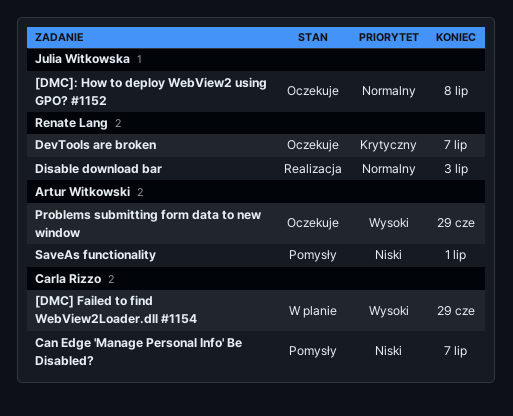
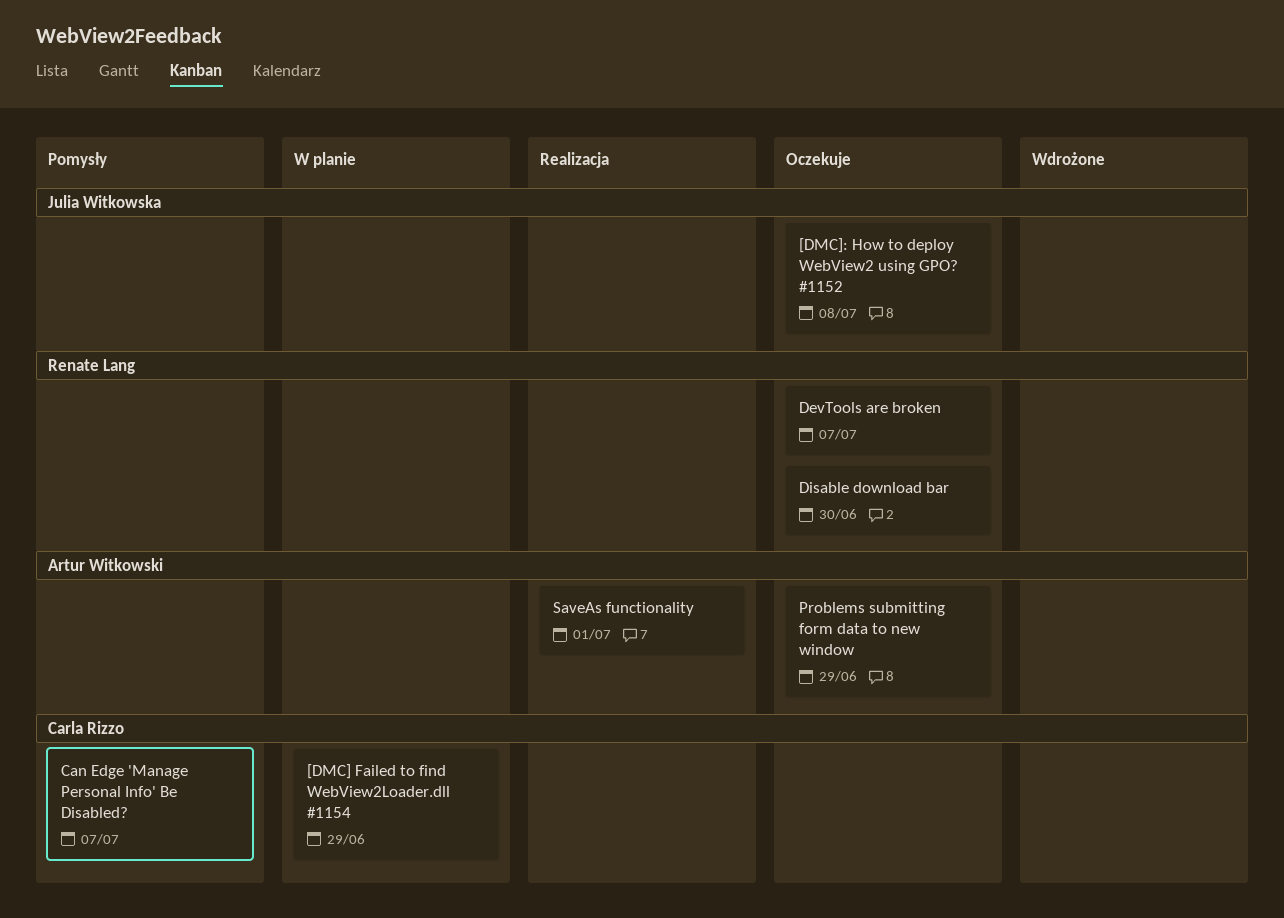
Disable download bar, status: Realizacja -> Oczekuje
Disable download bar, due: Jul 3 -> Jun 30
SaveAs functionality, status: Pomysły -> Realizacja

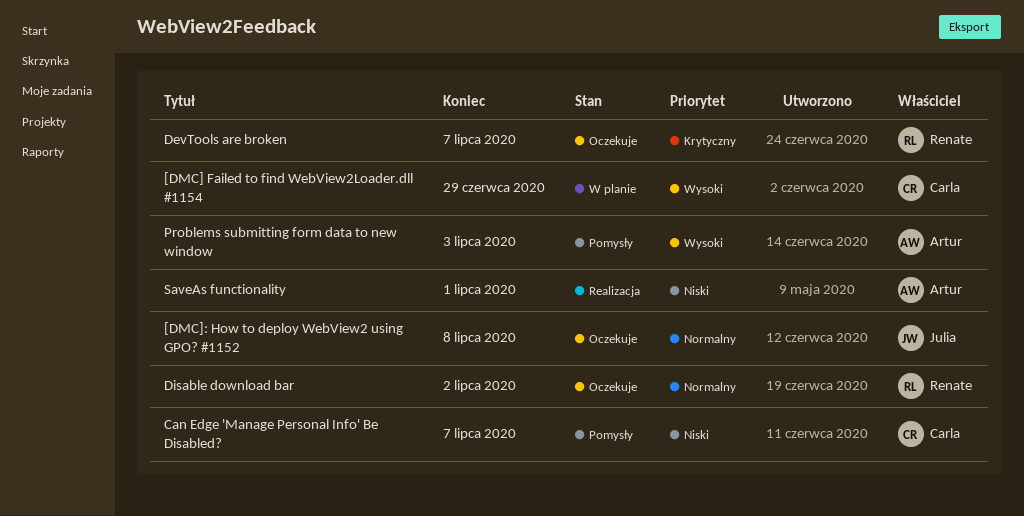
Disable download bar, due: Jun 30 -> Jul 2
Problems submitting form data to new window, status: Oczekuje -> Pomysły
Problems submitting form data to new window, due: Jun 29 -> Jul 3

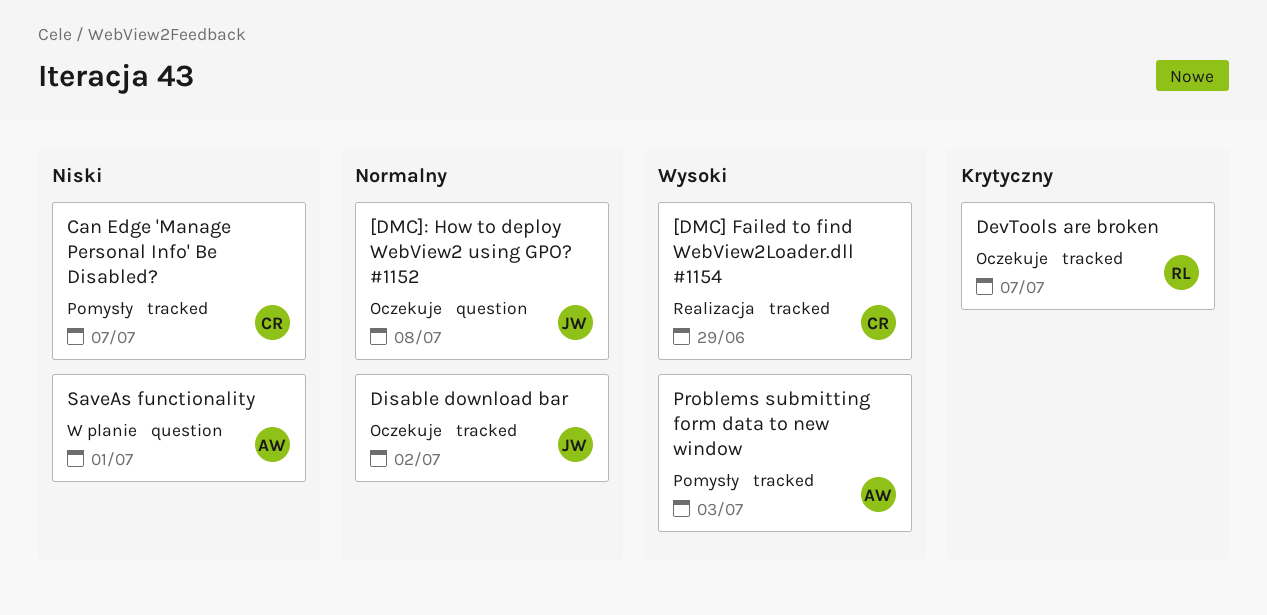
[DMC] Failed to find WebView2Loader.dll #1154, status: W planie -> Realizacja
Disable download bar, owner: Renate -> Julia
SaveAs functionality, status: Realizacja -> W planie

